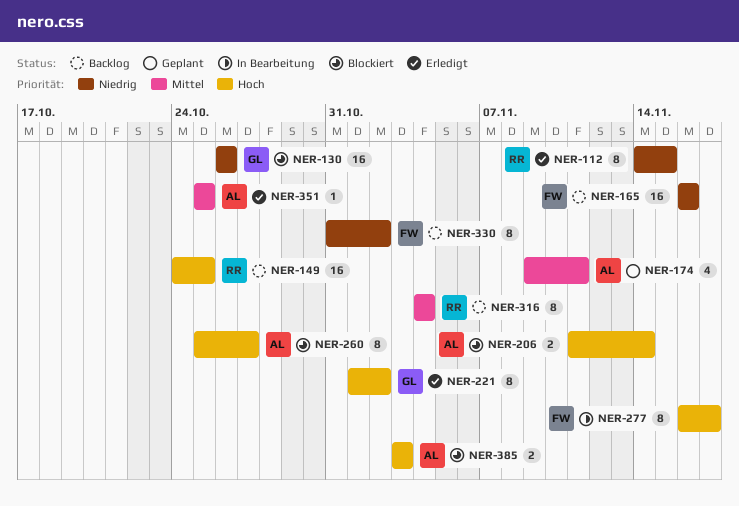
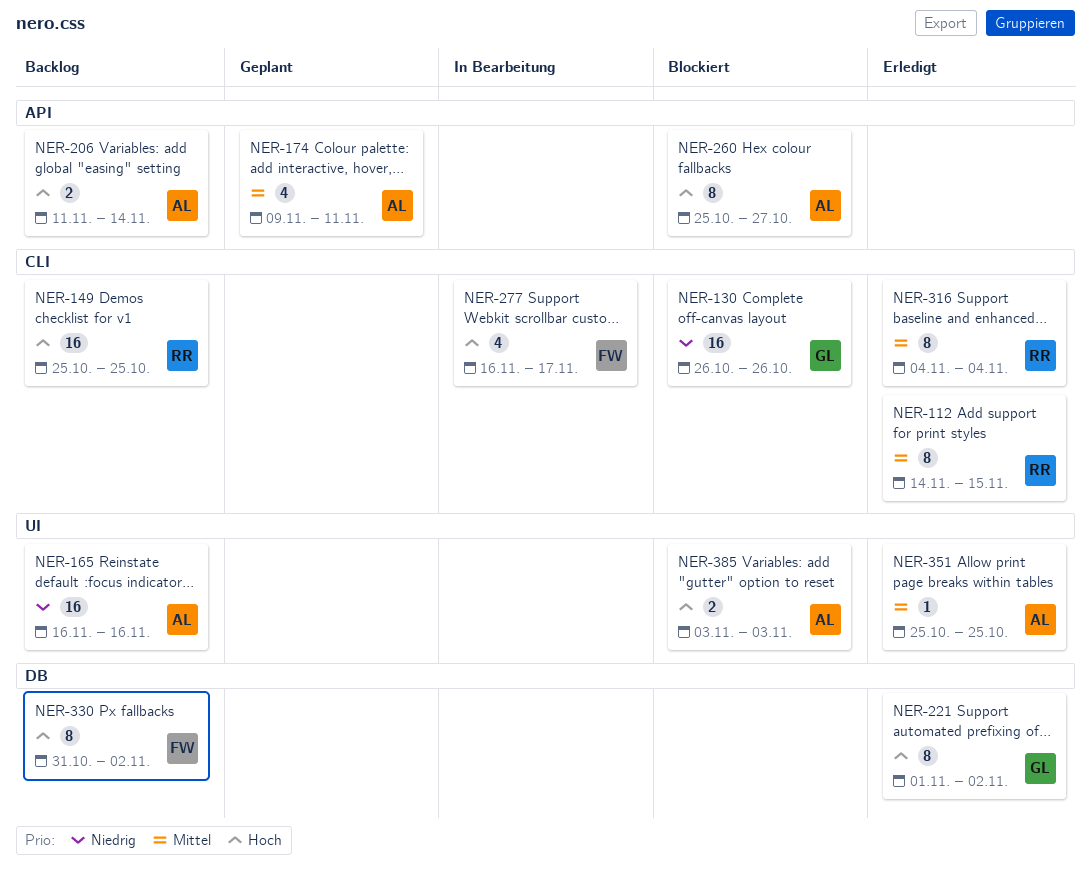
NER-112, priority: Niedrig -> Mittel
NER-149, start: Oct 24 -> Oct 25
NER-165, owner: FW -> AL
NER-206, status: Blockiert -> Backlog
NER-277, estimate: 8 -> 4
NER-316, status: Backlog -> Erledigt
NER-330, priority: Niedrig -> Hoch

